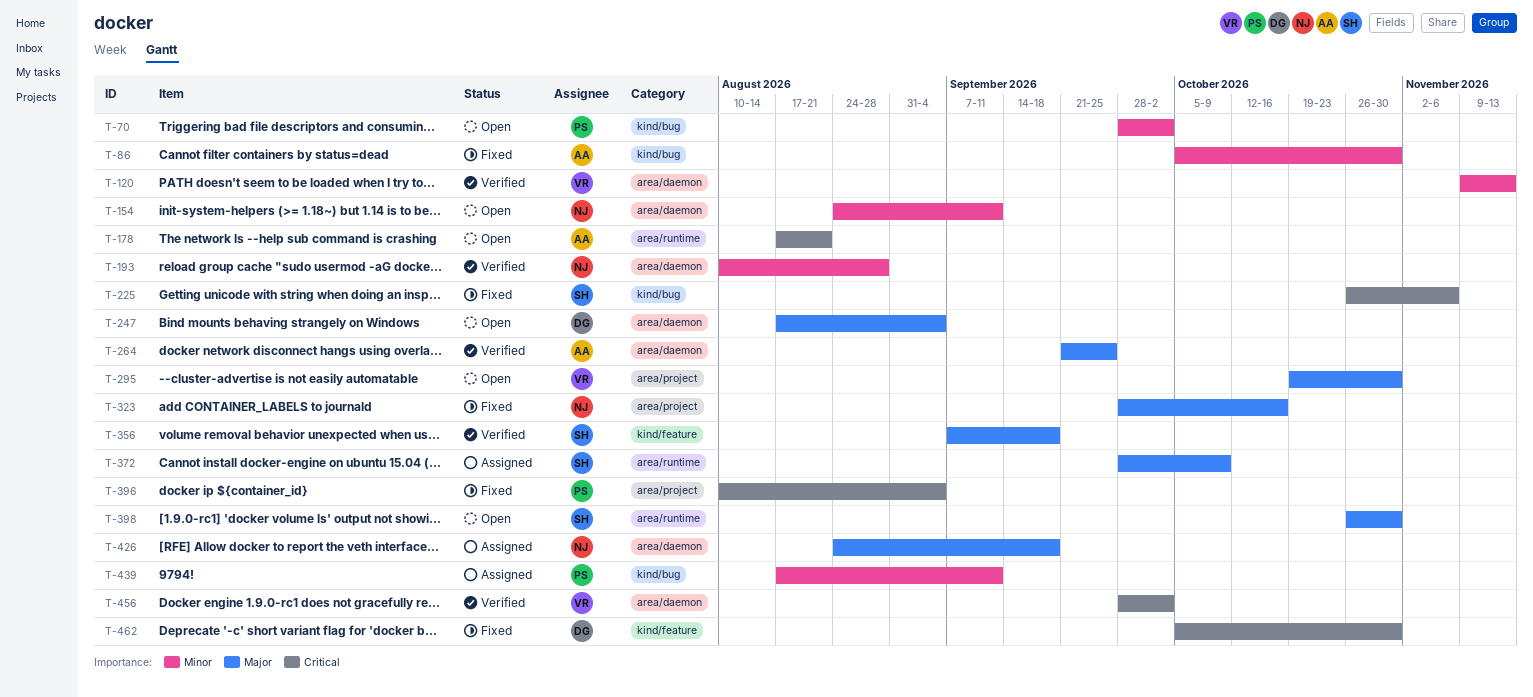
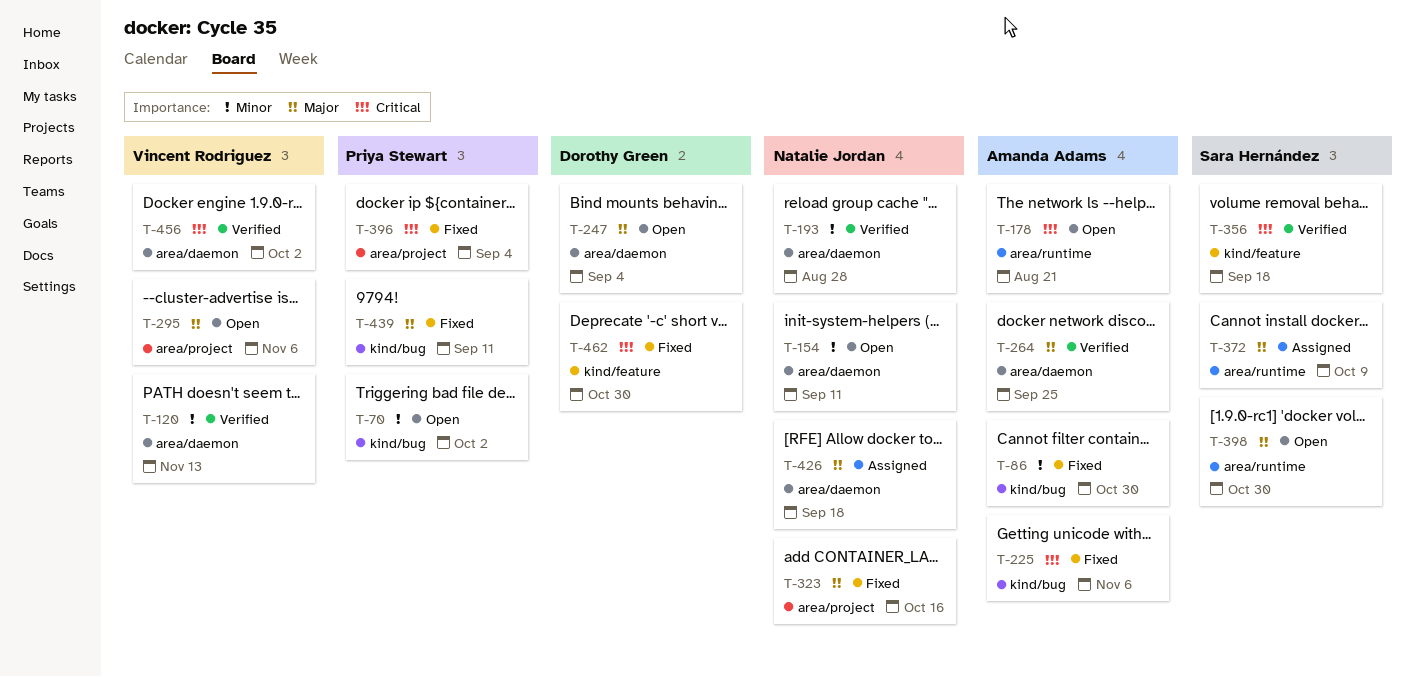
T-225, owner: Sara Hernández -> Amanda Adams
T-295, due: Oct 30 -> Nov 6
T-356, priority: Major -> Critical
T-439, status: Assigned -> Fixed
T-439, priority: Minor -> Major

